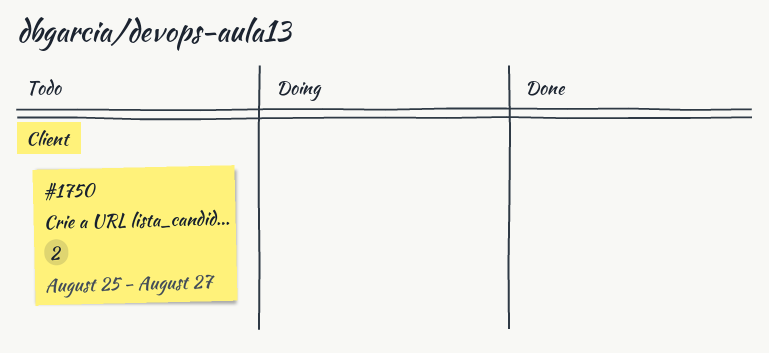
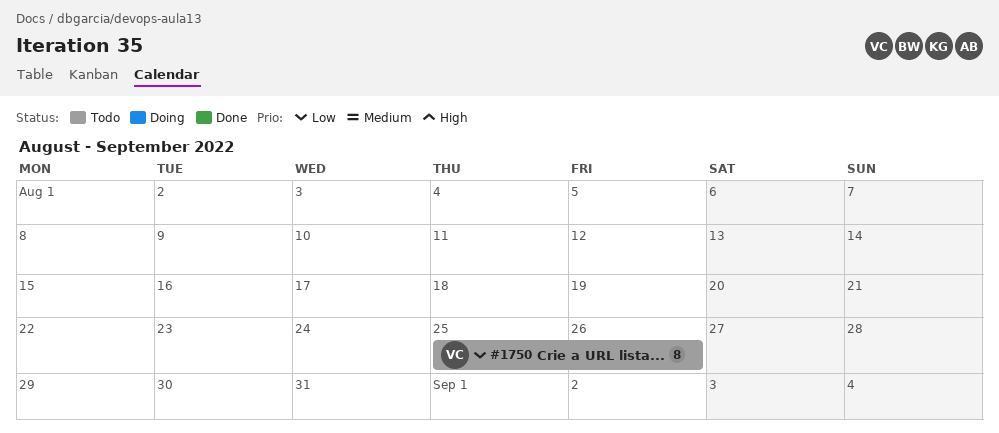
#1750, estimate: 2 -> 8
#1750, due: Aug 27 -> Aug 26

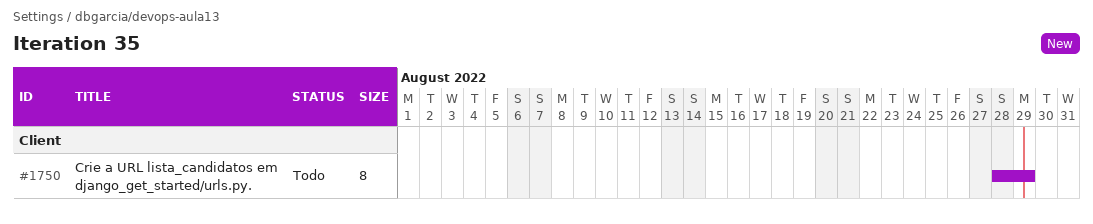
#1750, start: Aug 25 -> Aug 28
#1750, due: Aug 26 -> Aug 29

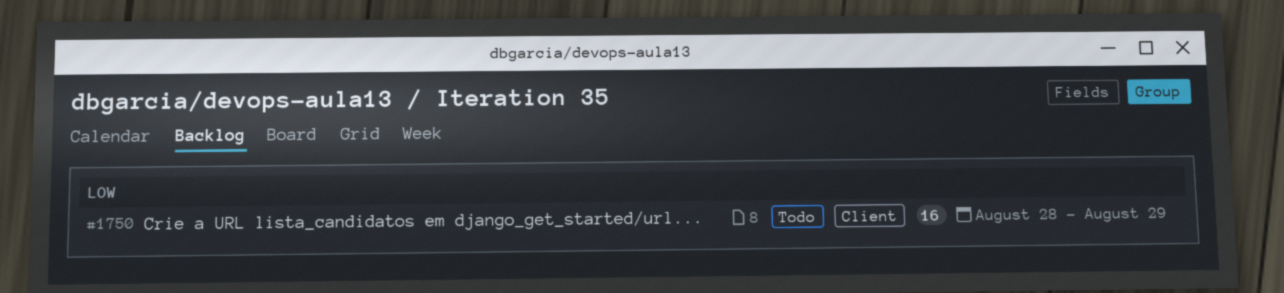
#1750, estimate: 8 -> 16

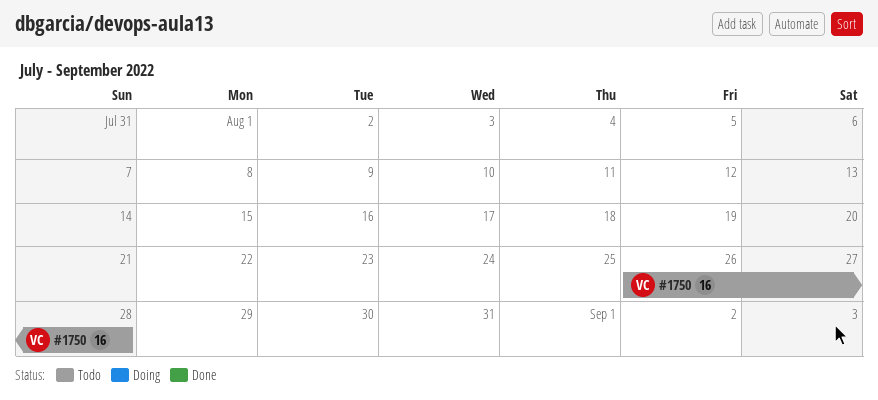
#1750, start: Aug 28 -> Aug 26
#1750, due: Aug 29 -> Aug 28

